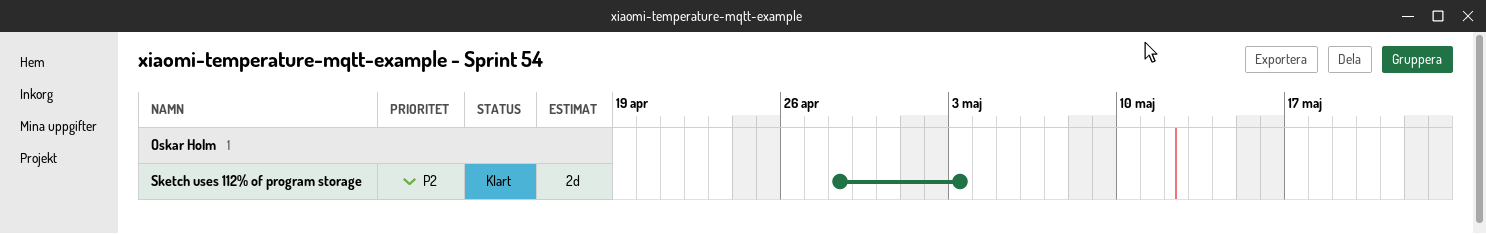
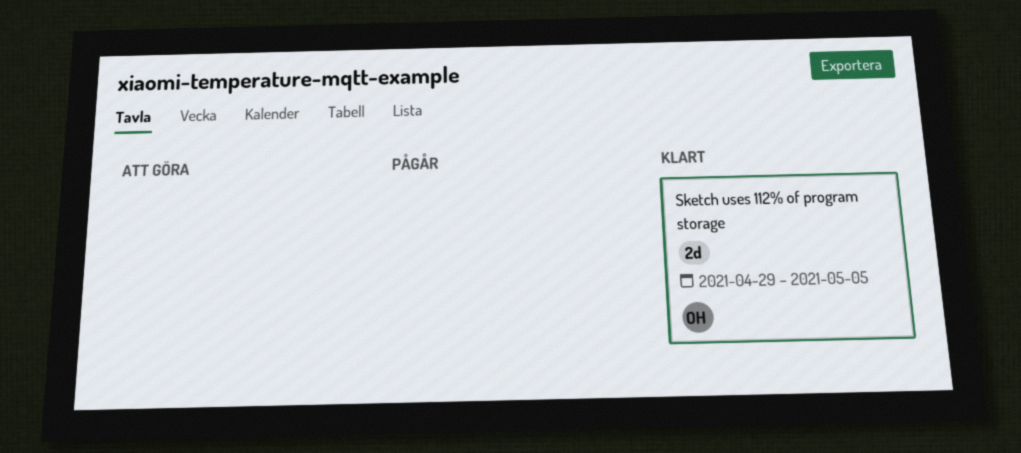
Sketch uses 112% of program storage, start: Apr 28 -> Apr 29
Sketch uses 112% of program storage, due: May 3 -> May 5

